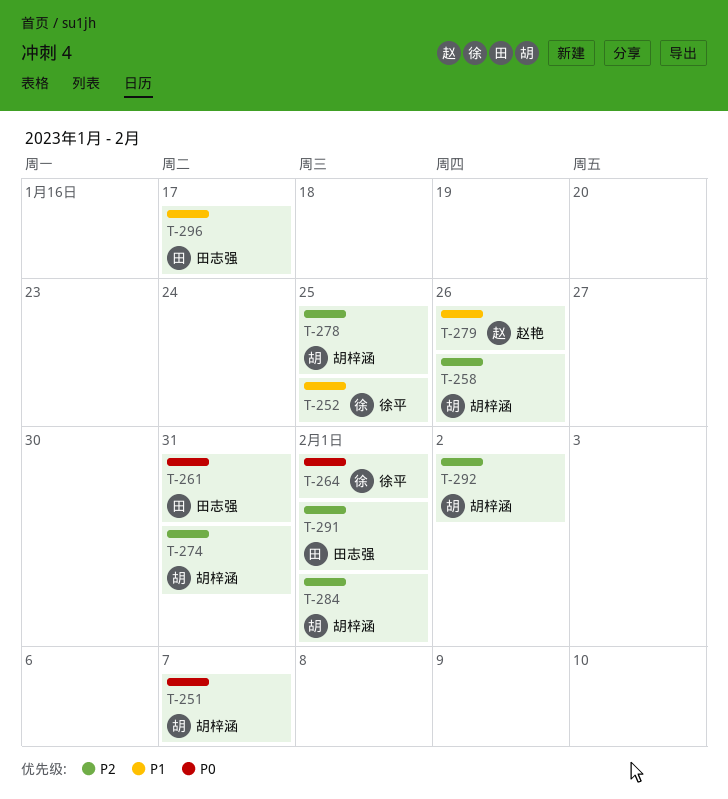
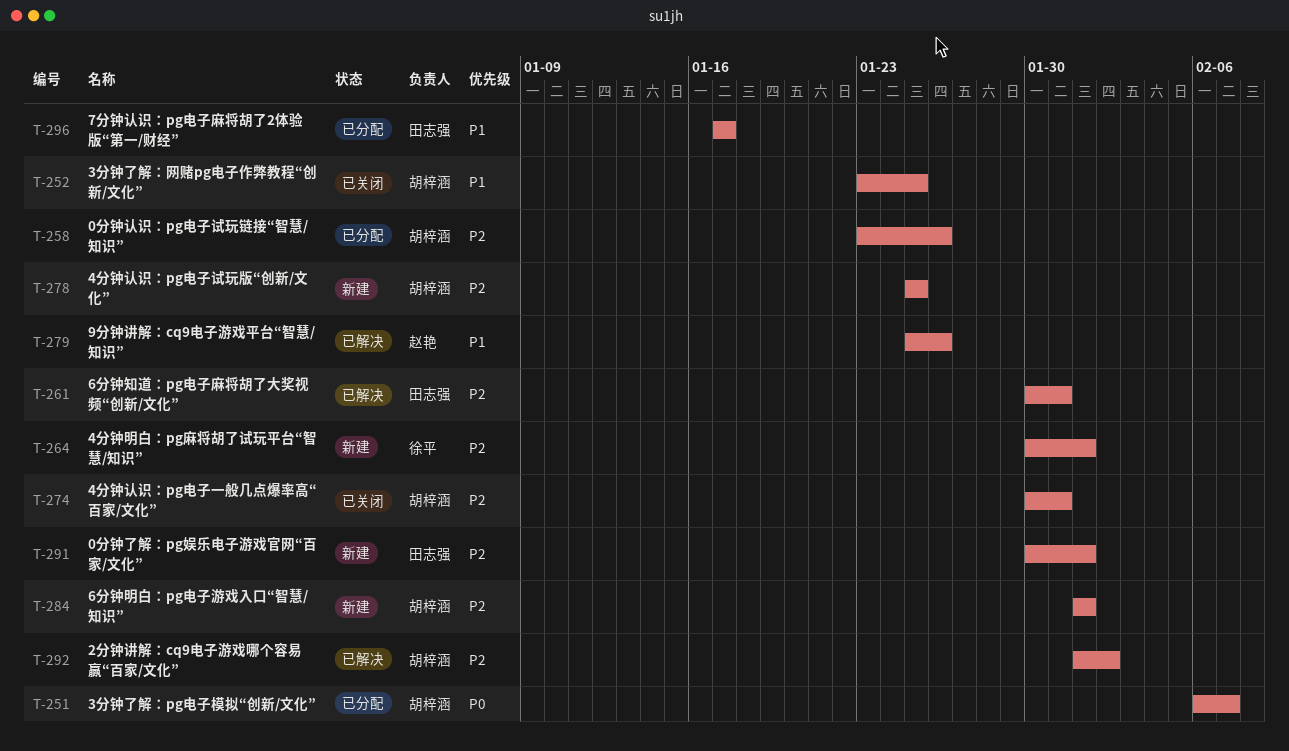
T-252, owner: 徐平 -> 胡梓涵
T-261, priority: P0 -> P2
T-264, priority: P0 -> P2

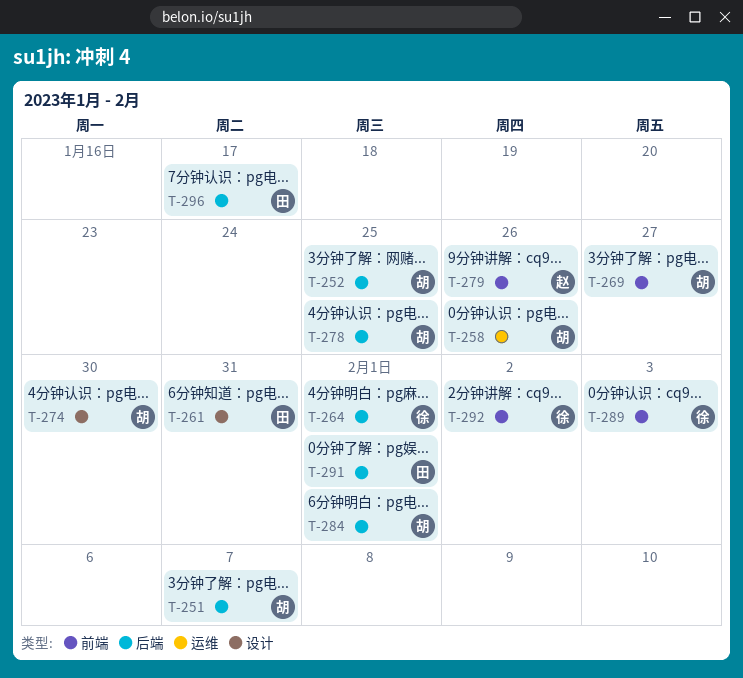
T-269: none -> present
T-274, due: Jan 31 -> Jan 30
T-289: none -> present
T-292, owner: 胡梓涵 -> 徐平

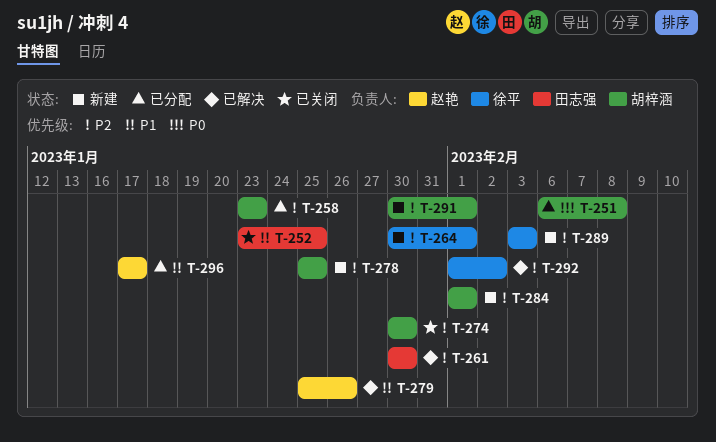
T-251, due: Feb 7 -> Feb 8
T-252, owner: 胡梓涵 -> 田志强
T-258, due: Jan 26 -> Jan 23
T-261, due: Jan 31 -> Jan 30
T-269: present -> none
T-291, owner: 田志强 -> 胡梓涵
T-296, owner: 田志强 -> 赵艳

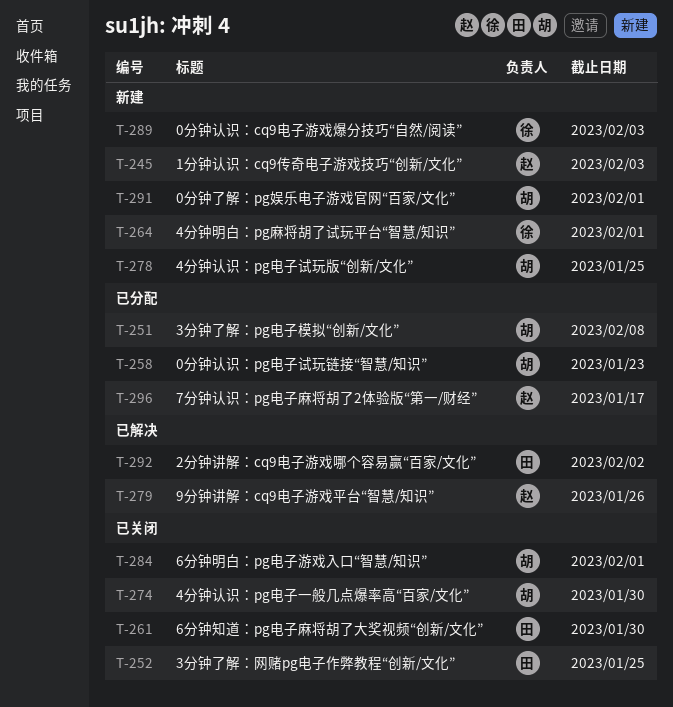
T-245: none -> present
T-261, status: 已解决 -> 已关闭
T-284, status: 新建 -> 已关闭
T-292, owner: 徐平 -> 田志强

